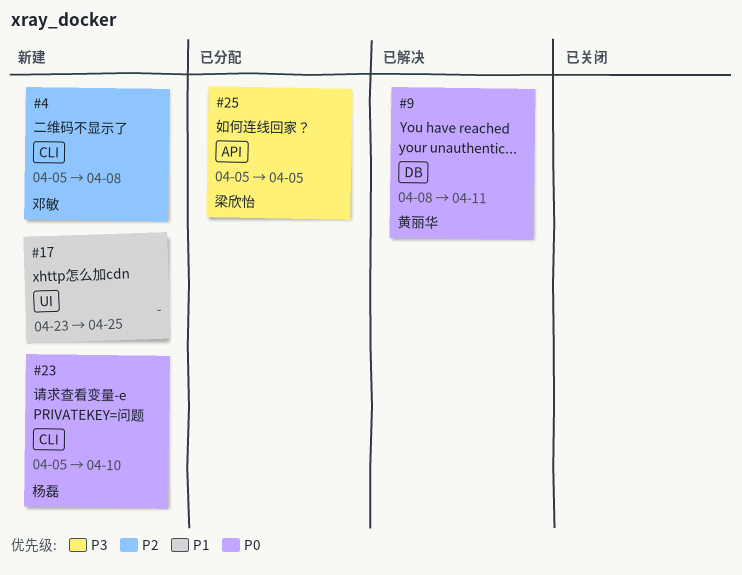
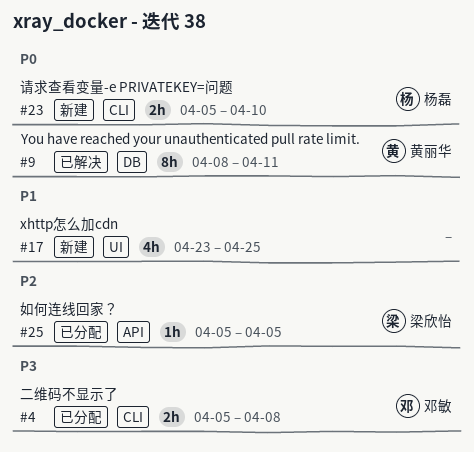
#4, status: 新建 -> 已分配
#4, priority: P2 -> P3
#25, priority: P3 -> P2

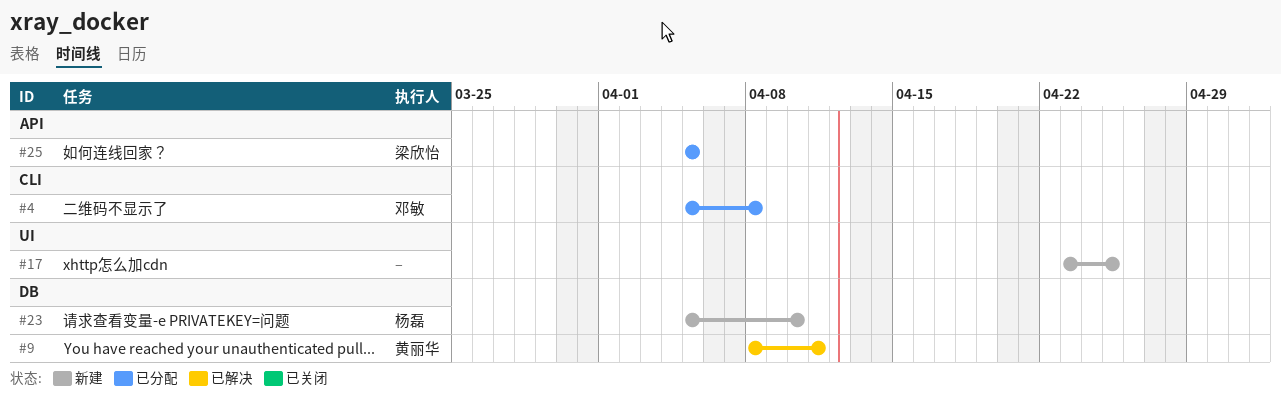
#23, label: CLI -> DB

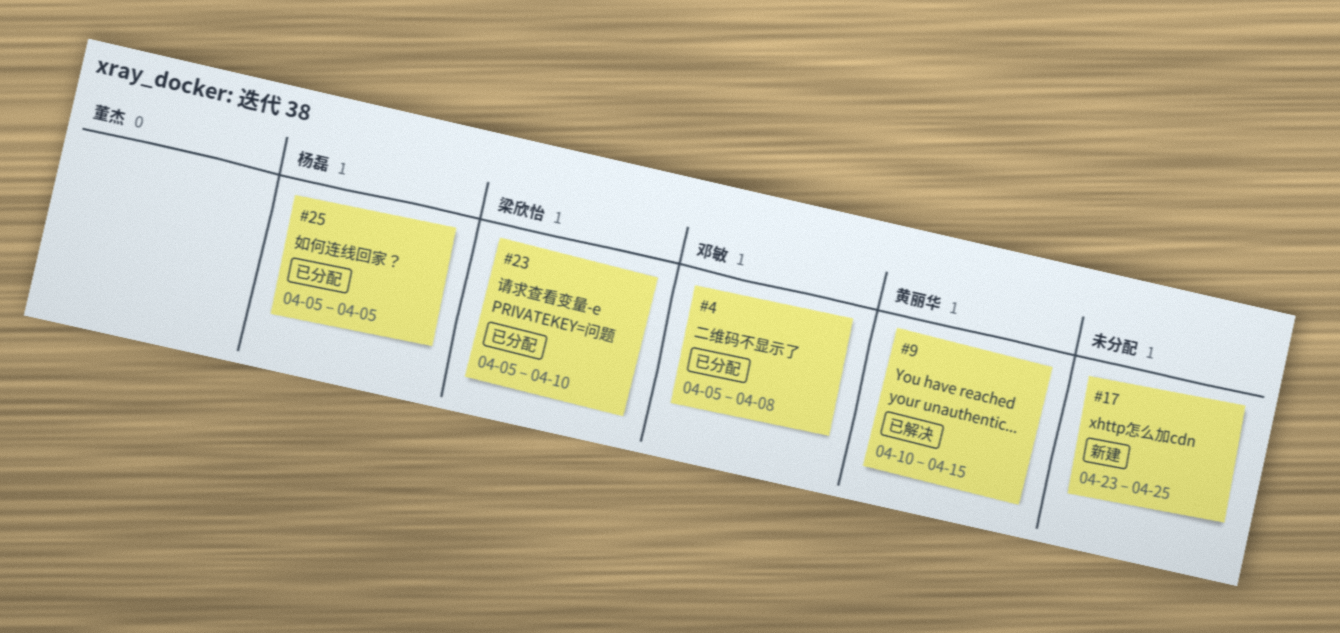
#9, start: Apr 8 -> Apr 10
#9, due: Apr 11 -> Apr 15
#23, status: 新建 -> 已分配
#23, owner: 杨磊 -> 梁欣怡
#25, owner: 梁欣怡 -> 杨磊

